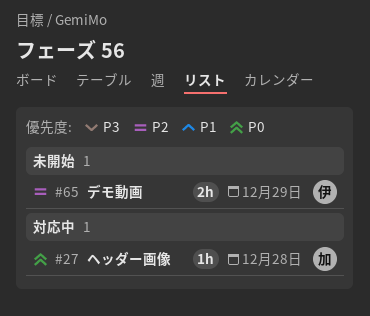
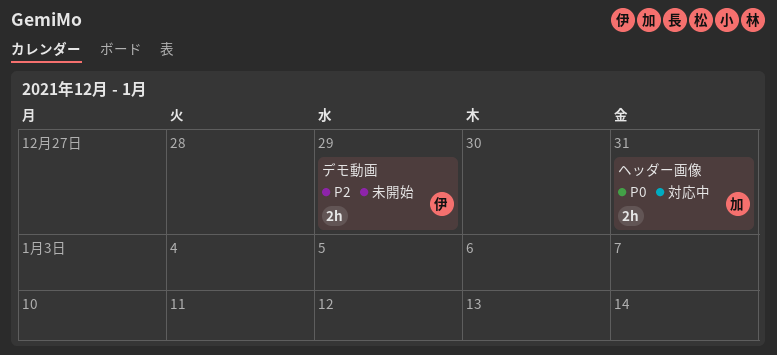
ヘッダー画像, estimate: 1h -> 2h
ヘッダー画像, due: Dec 28 -> Dec 31

